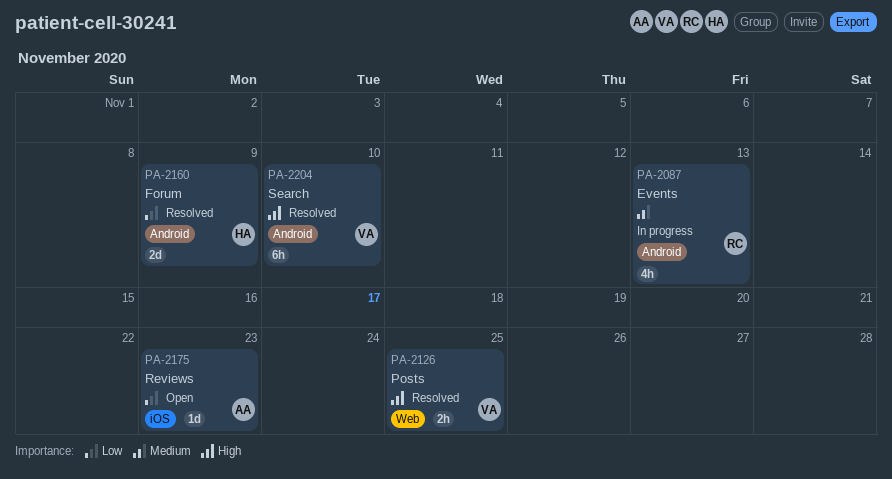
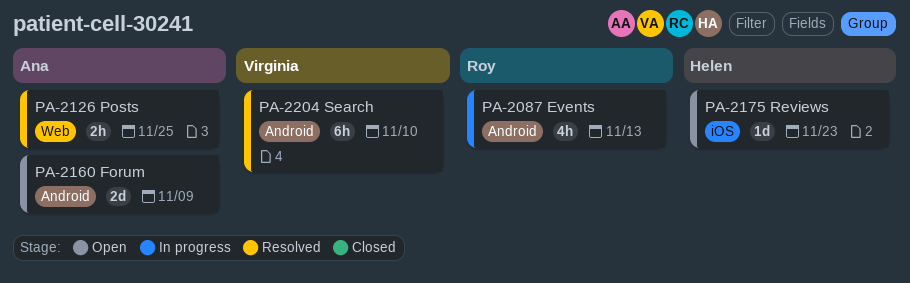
PA-2126, owner: Virginia -> Ana
PA-2160, status: Resolved -> Open
PA-2160, owner: Helen -> Ana
PA-2175, owner: Ana -> Helen

